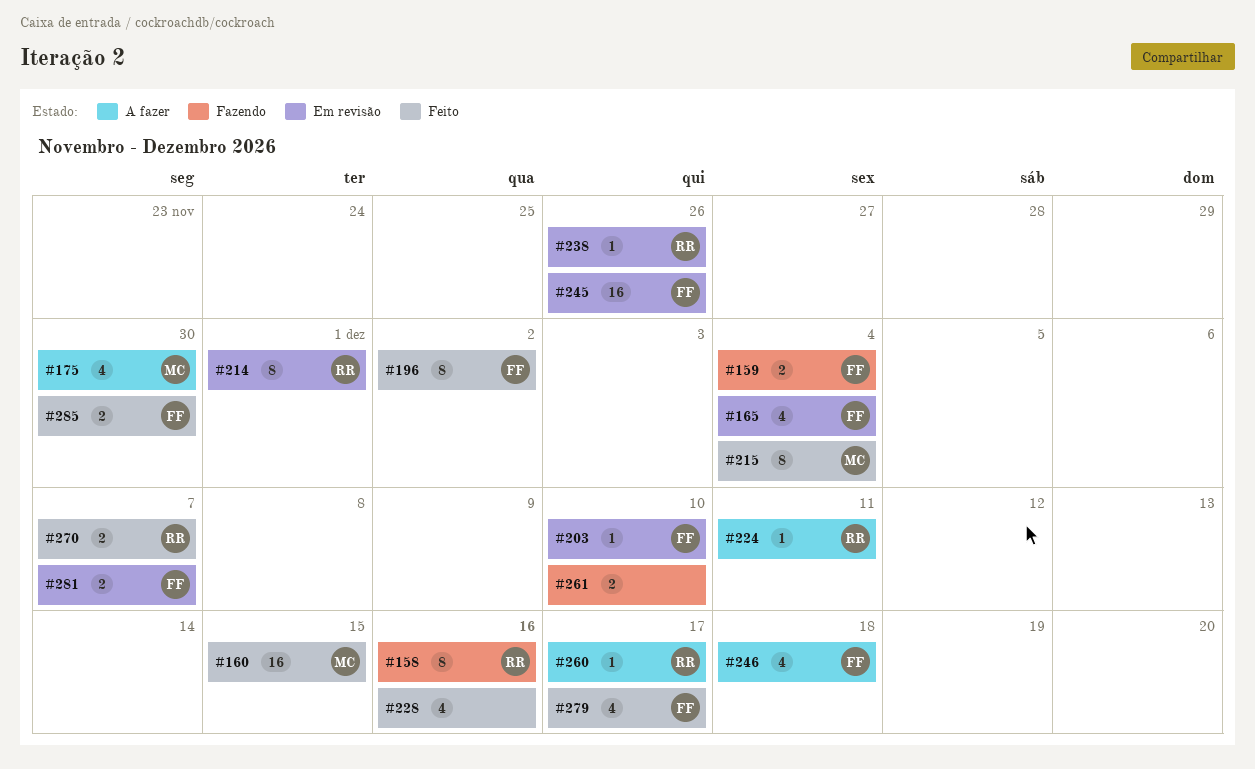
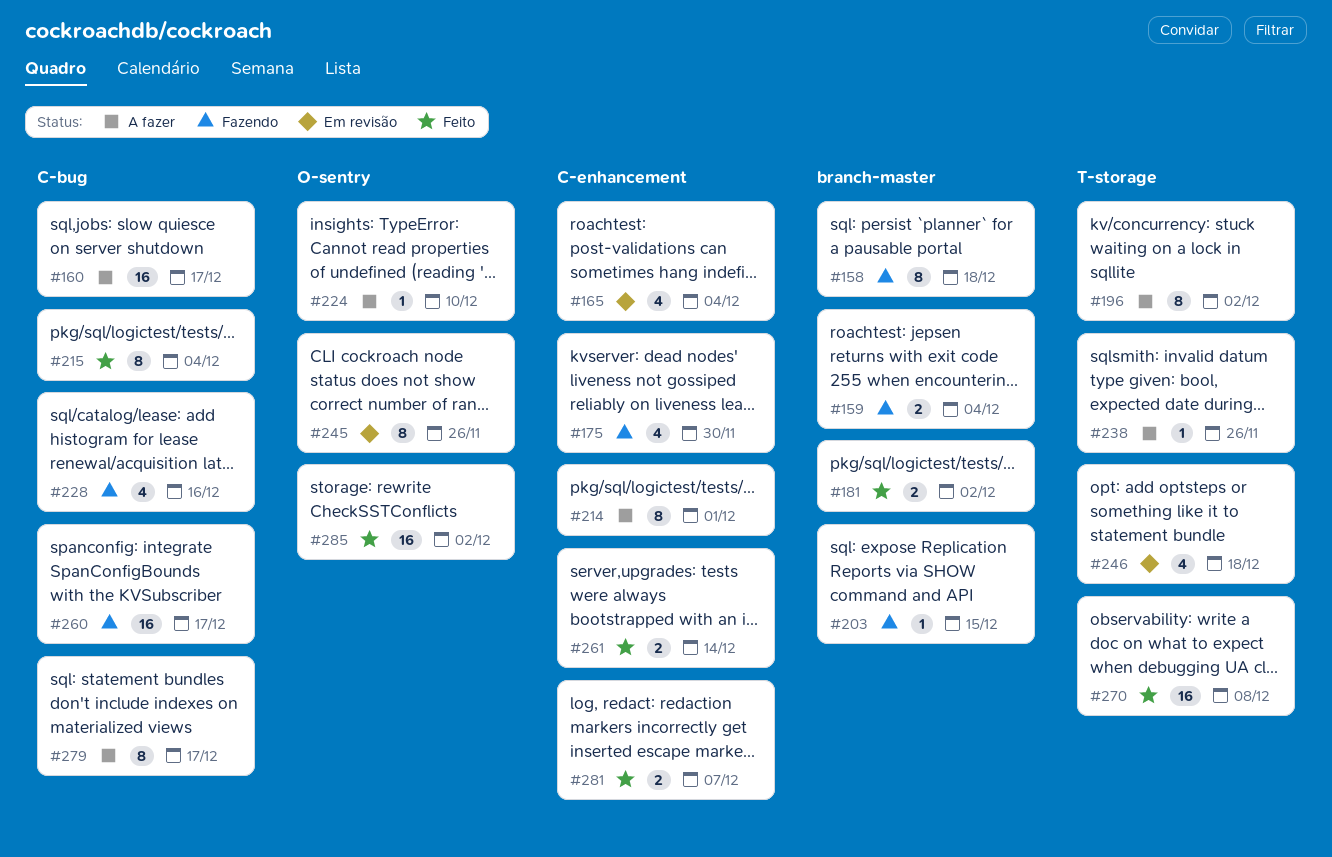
#158, due: Dec 16 -> Dec 18
#160, status: Feito -> A fazer
#160, due: Dec 15 -> Dec 17
#175, status: A fazer -> Fazendo
#181: none -> present
#196, status: Feito -> A fazer
#203, status: Em revisão -> Fazendo
#203, due: Dec 10 -> Dec 15
#214, status: Em revisão -> A fazer
#224, due: Dec 11 -> Dec 10
#228, status: Feito -> Fazendo
#238, status: Em revisão -> A fazer
#245, estimate: 16 -> 8
#246, status: A fazer -> Em revisão
#260, status: A fazer -> Fazendo
#260, estimate: 1 -> 16
#261, status: Fazendo -> Feito
#261, due: Dec 10 -> Dec 14
#270, estimate: 2 -> 16
#270, due: Dec 7 -> Dec 8
#279, status: Feito -> A fazer
#279, estimate: 4 -> 8
#281, status: Em revisão -> Feito
#285, estimate: 2 -> 16
#285, due: Nov 30 -> Dec 2

